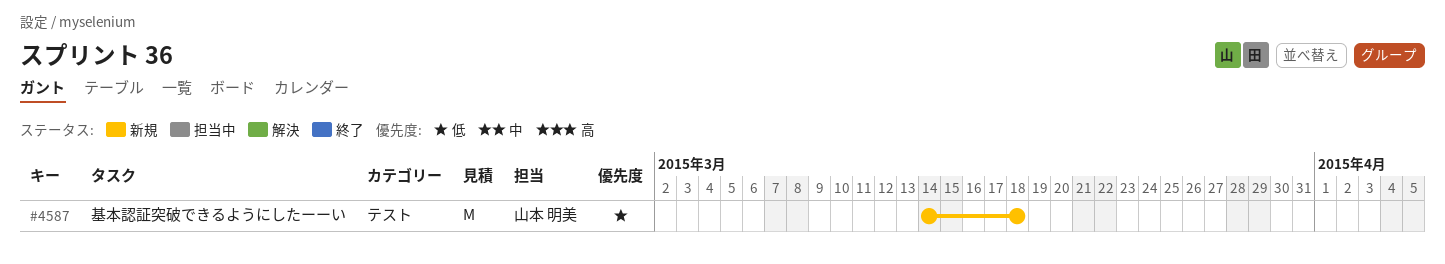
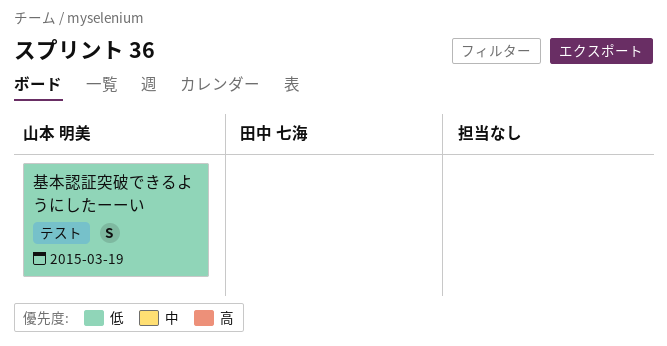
基本認証突破できるようにしたーーい, estimate: M -> S
基本認証突破できるようにしたーーい, due: Mar 18 -> Mar 19

